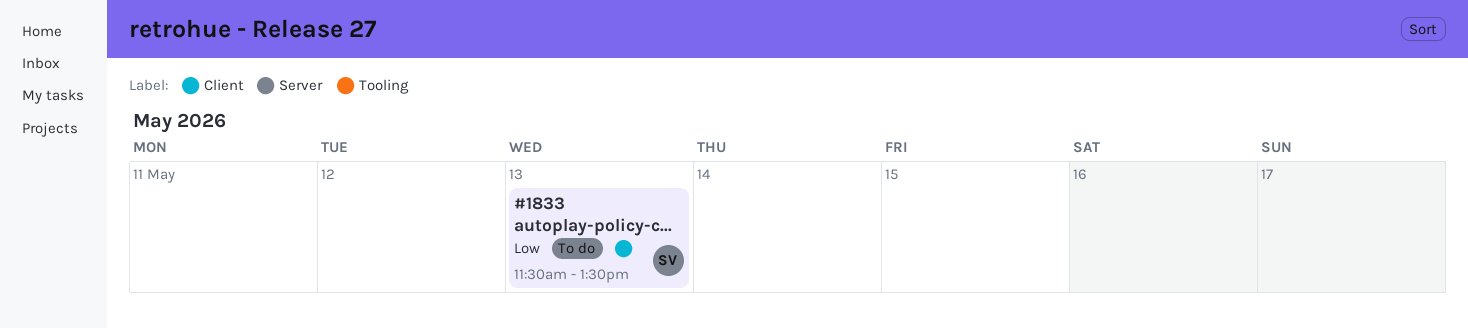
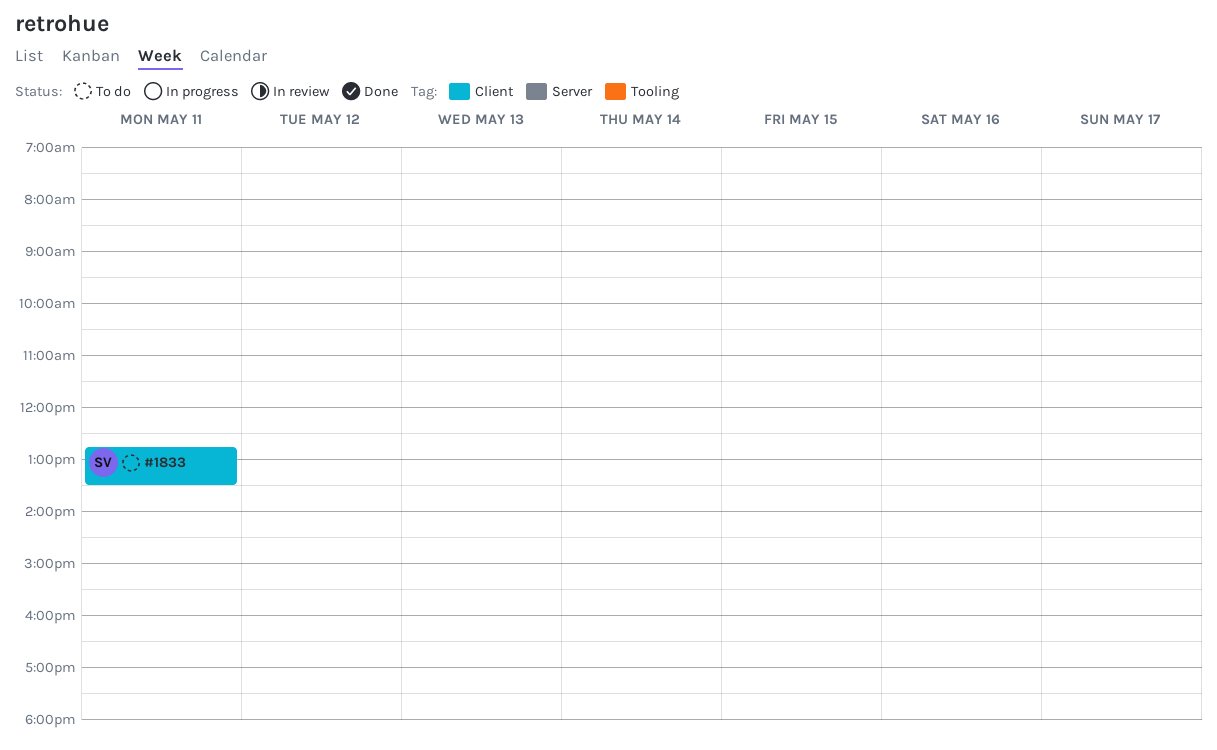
#1833, day: May 13 -> May 11
#1833, begins: 11:30 -> 12:45

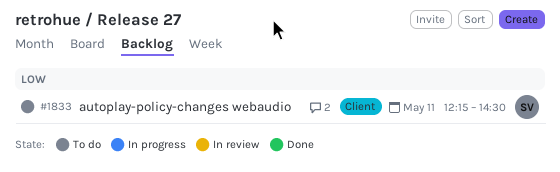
#1833, begins: 12:45 -> 12:15
#1833, ends: 13:30 -> 14:30

